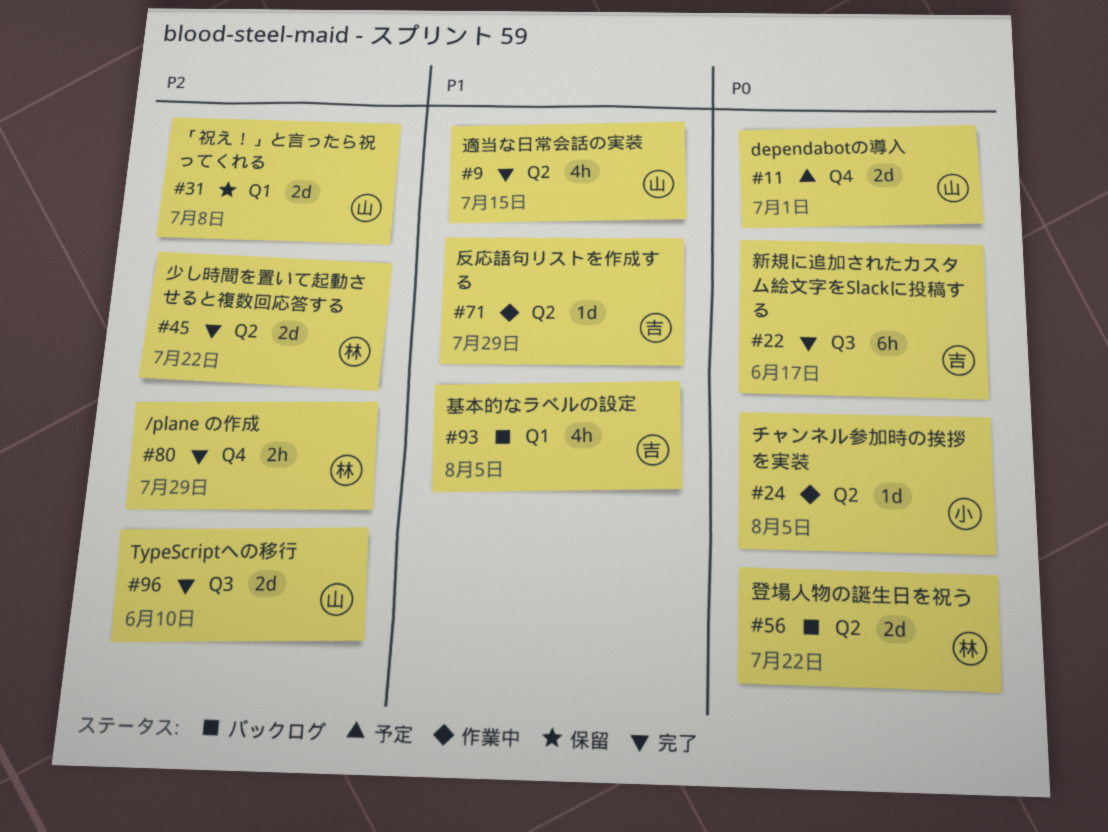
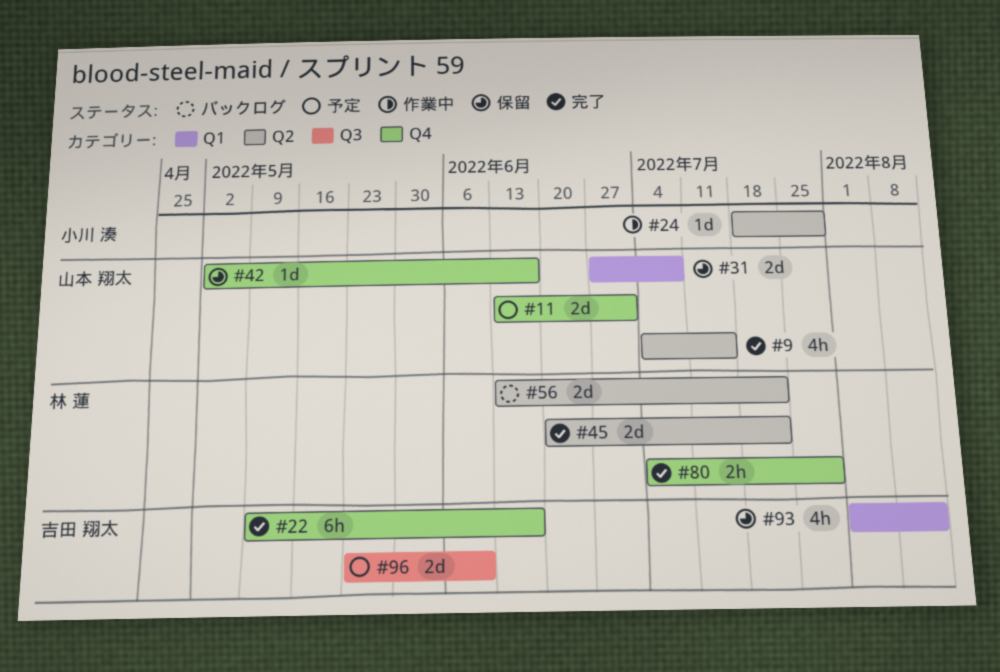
#22, label: Q3 -> Q4
#24, due: Aug 5 -> Jul 29
#42: none -> present
#71: present -> none
#93, status: バックログ -> 保留
#93, due: Aug 5 -> Aug 12
#96, status: 完了 -> 予定
#96, owner: 山本 翔太 -> 吉田 翔太

